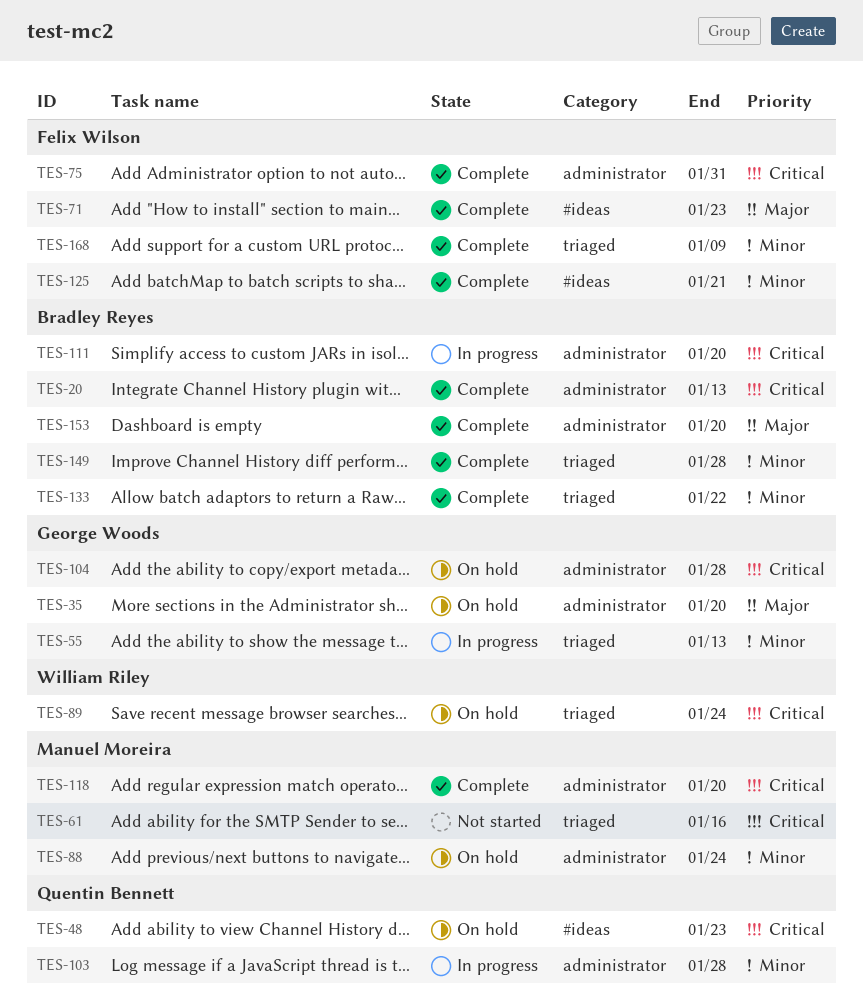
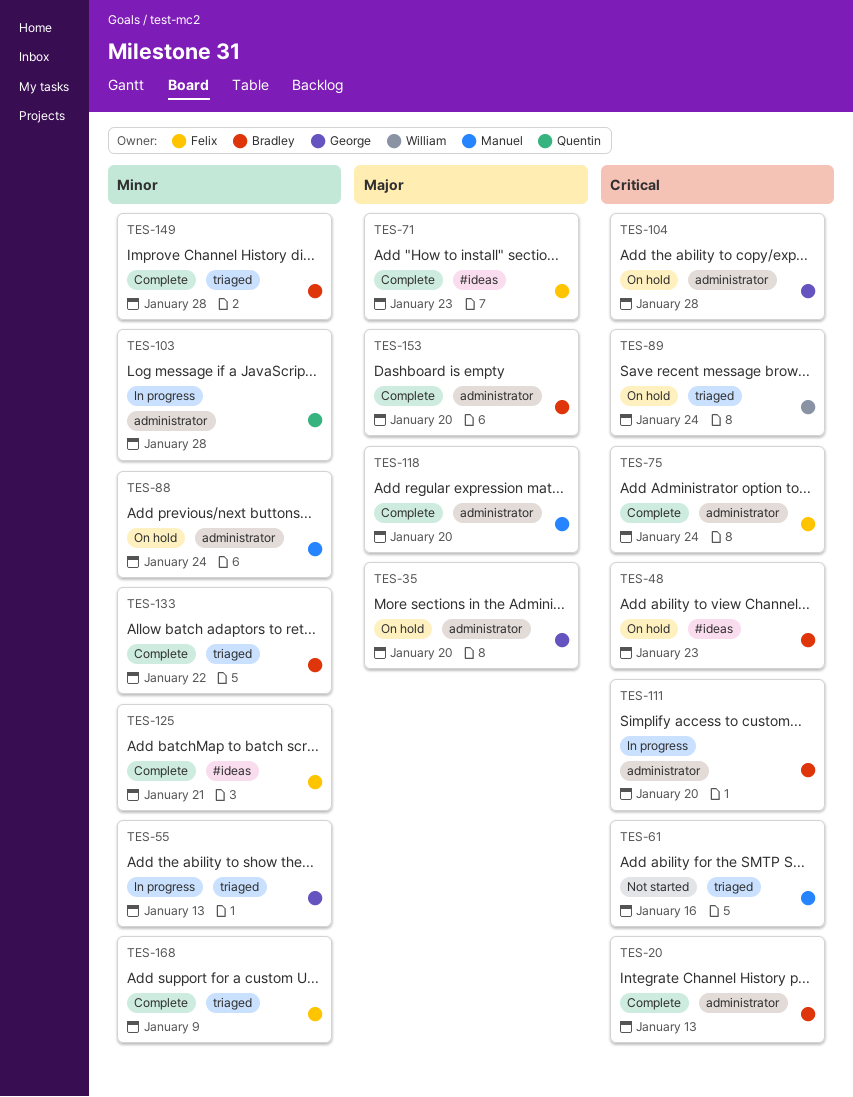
TES-48, owner: Quentin Bennett -> Bradley Reyes
TES-75, due: Jan 31 -> Jan 24
TES-118, priority: Critical -> Major

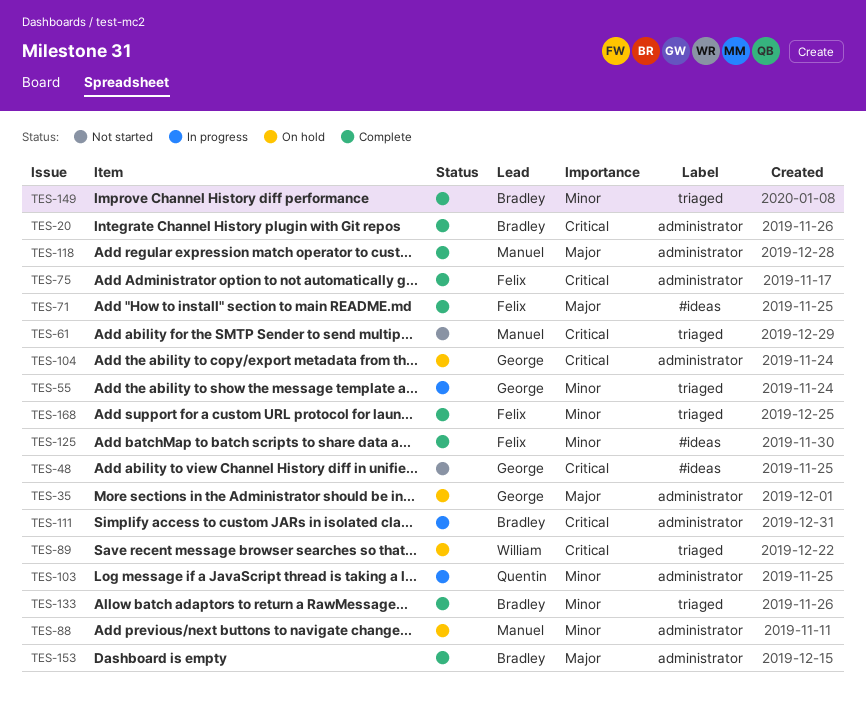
TES-48, status: On hold -> Not started
TES-48, owner: Bradley -> George

